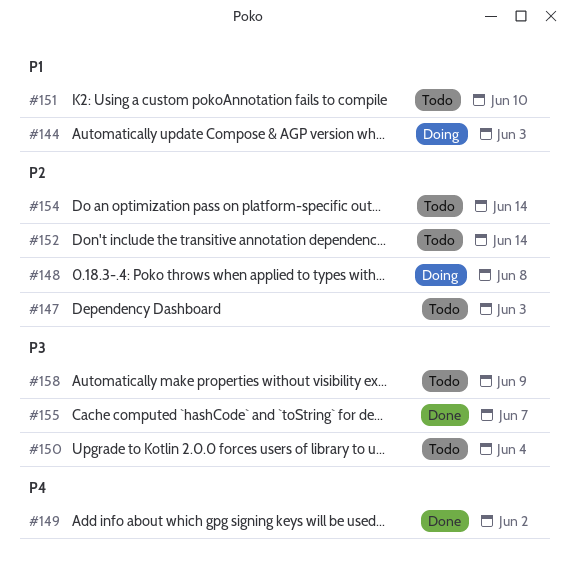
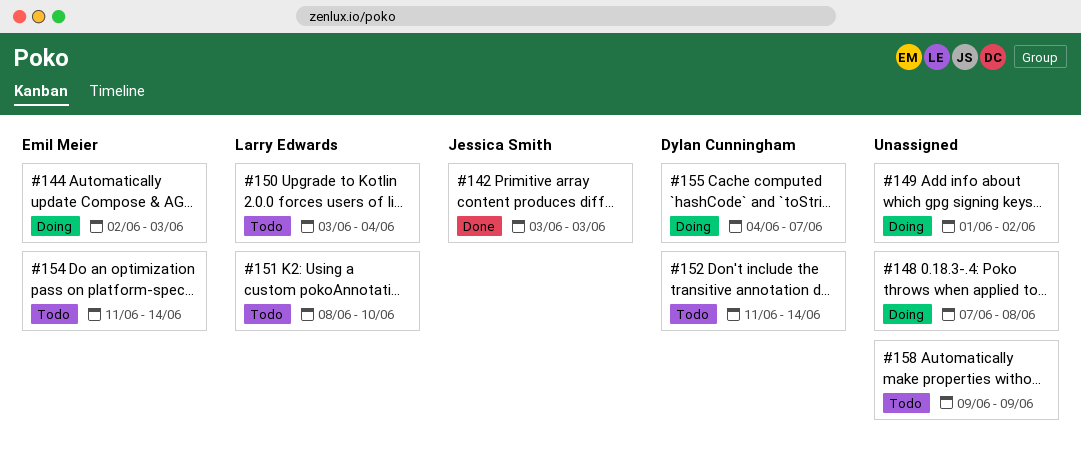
#142: none -> present
#147: present -> none
#149, status: Done -> Doing
#155, status: Done -> Doing

